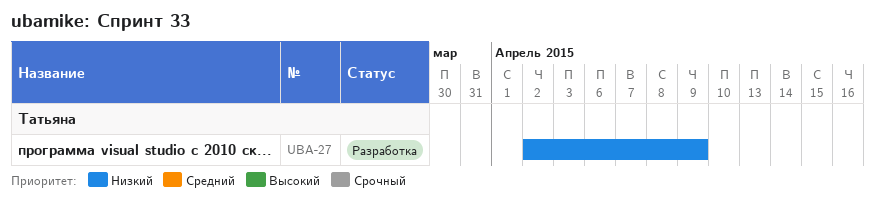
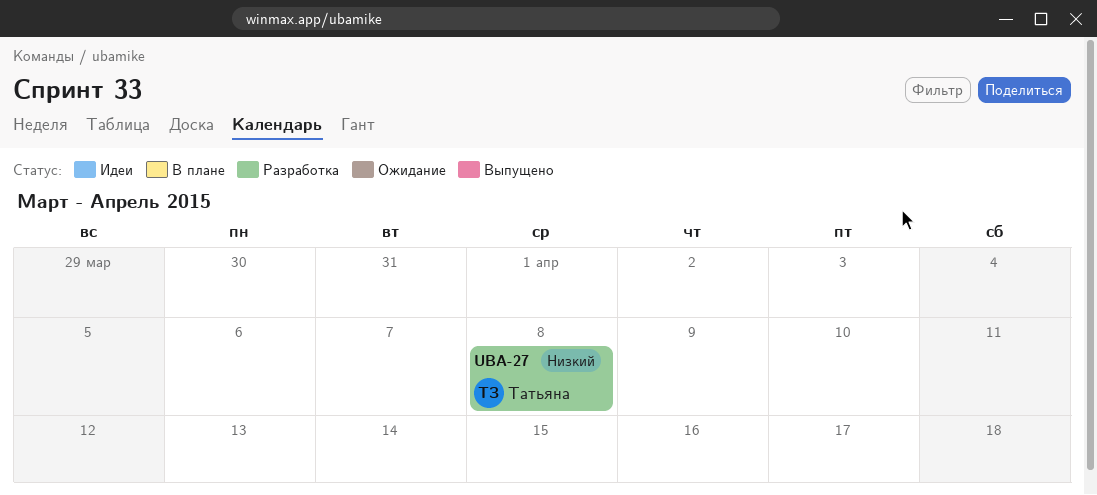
UBA-27, due: Apr 9 -> Apr 8

